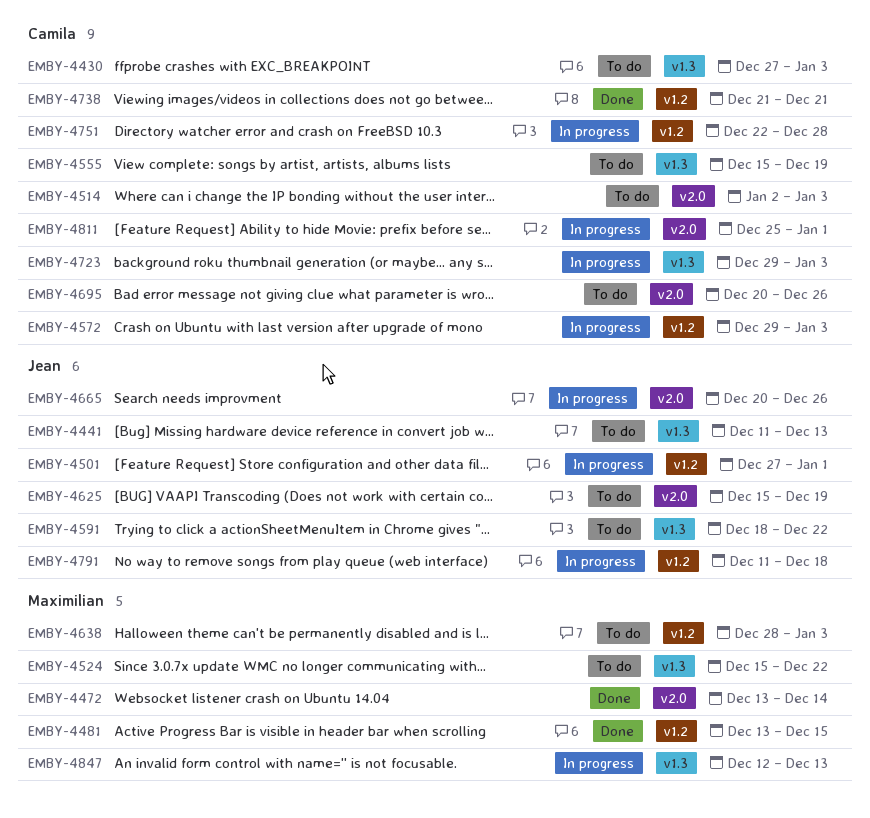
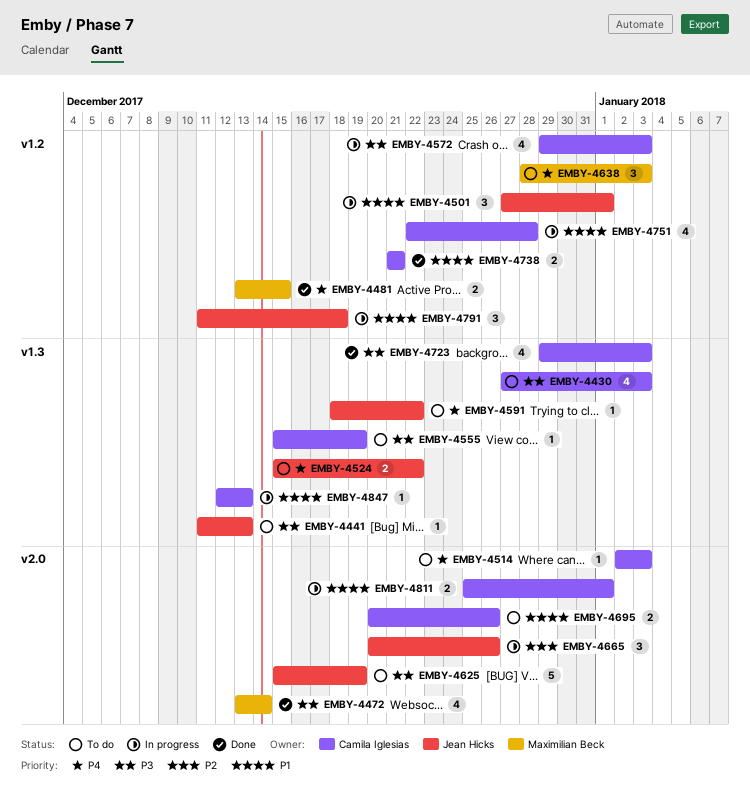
EMBY-4524, owner: Maximilian Beck -> Jean Hicks
EMBY-4723, status: In progress -> Done
EMBY-4847, owner: Maximilian Beck -> Camila Iglesias

